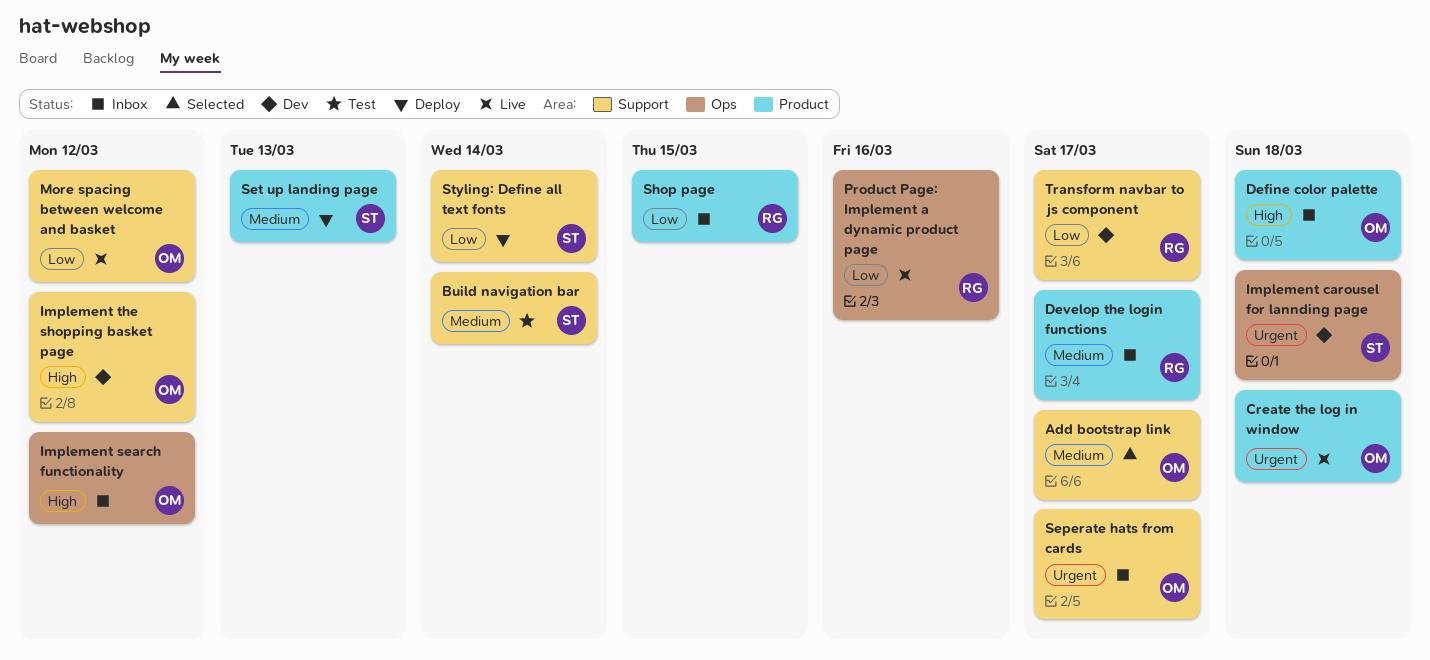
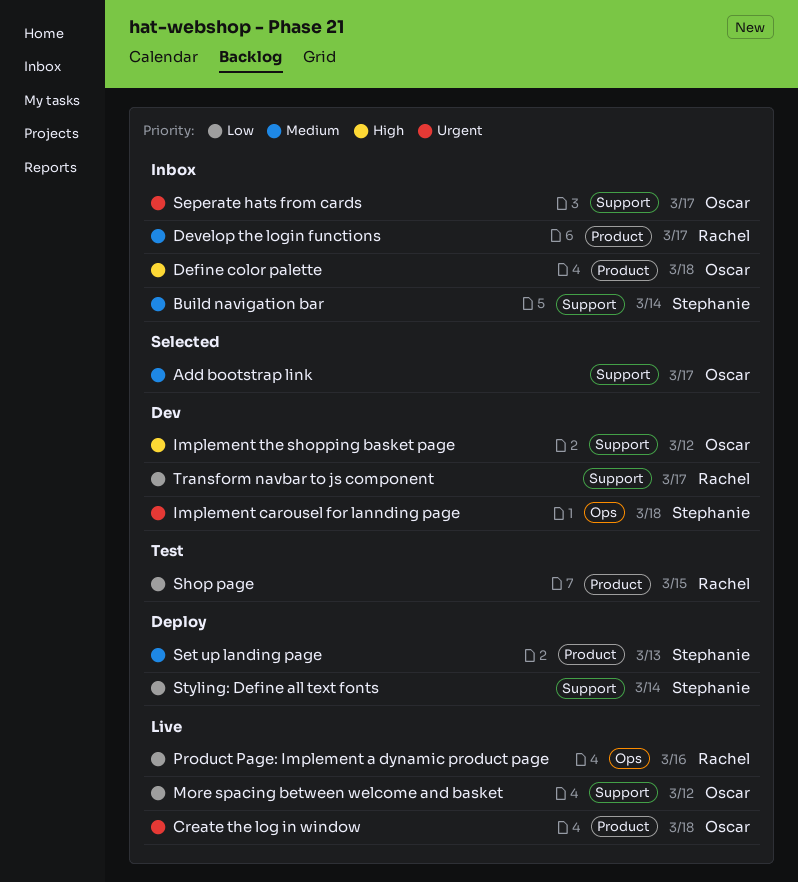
Build navigation bar, status: Test -> Inbox
Implement search functionality: present -> none
Shop page, status: Inbox -> Test

